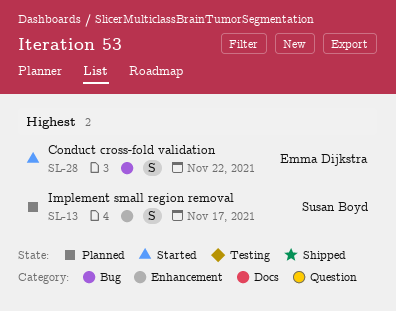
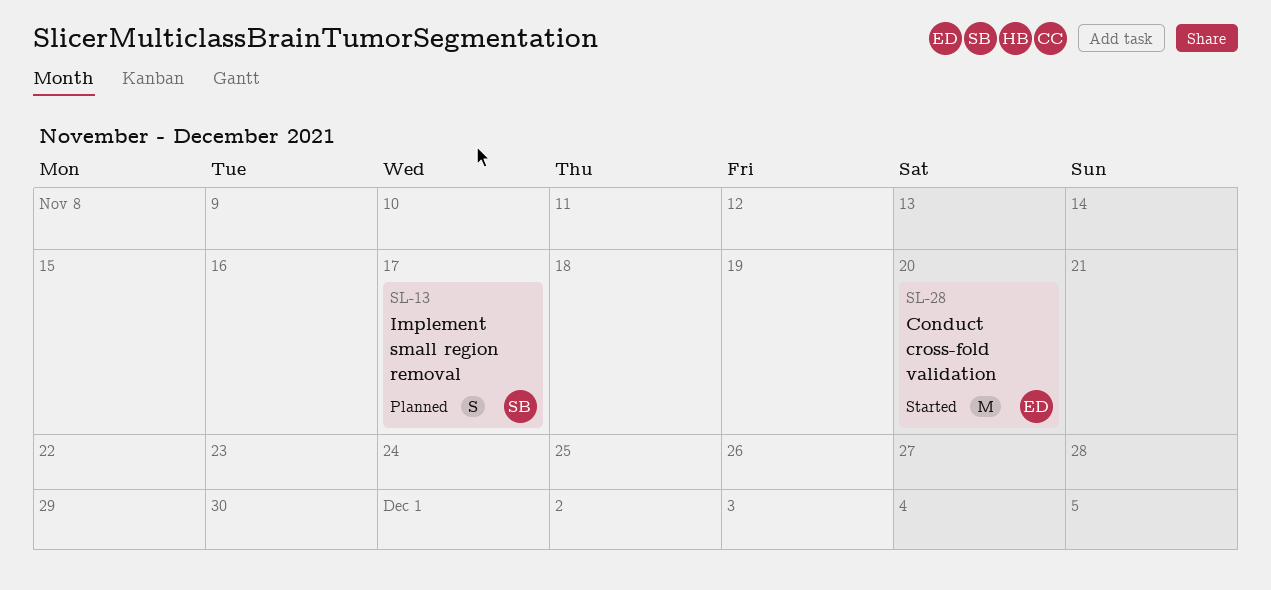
SL-28, estimate: S -> M
SL-28, due: Nov 22 -> Nov 20

